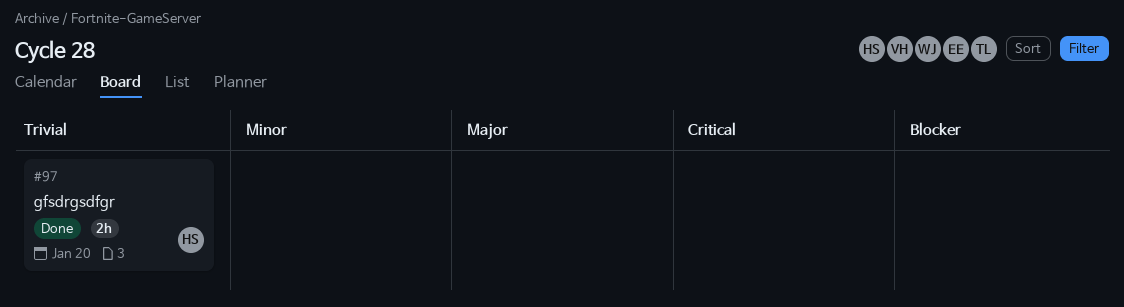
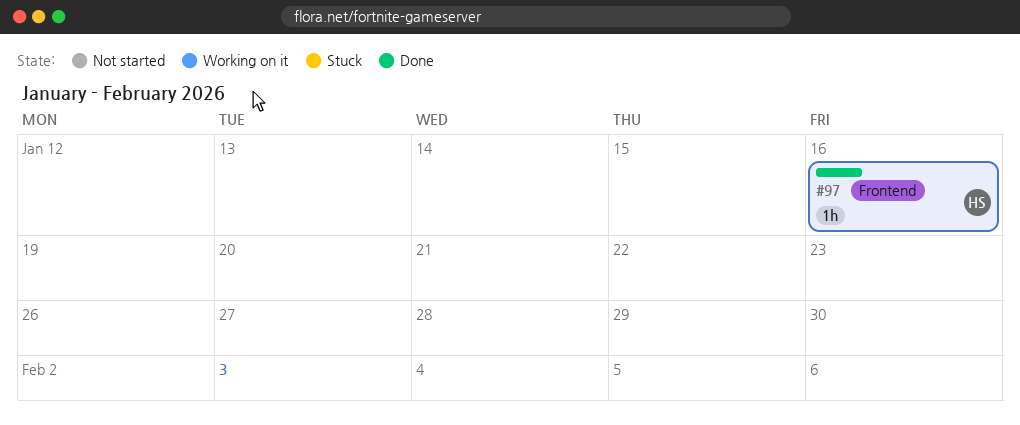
#97, estimate: 2h -> 1h
#97, due: Jan 20 -> Jan 16

